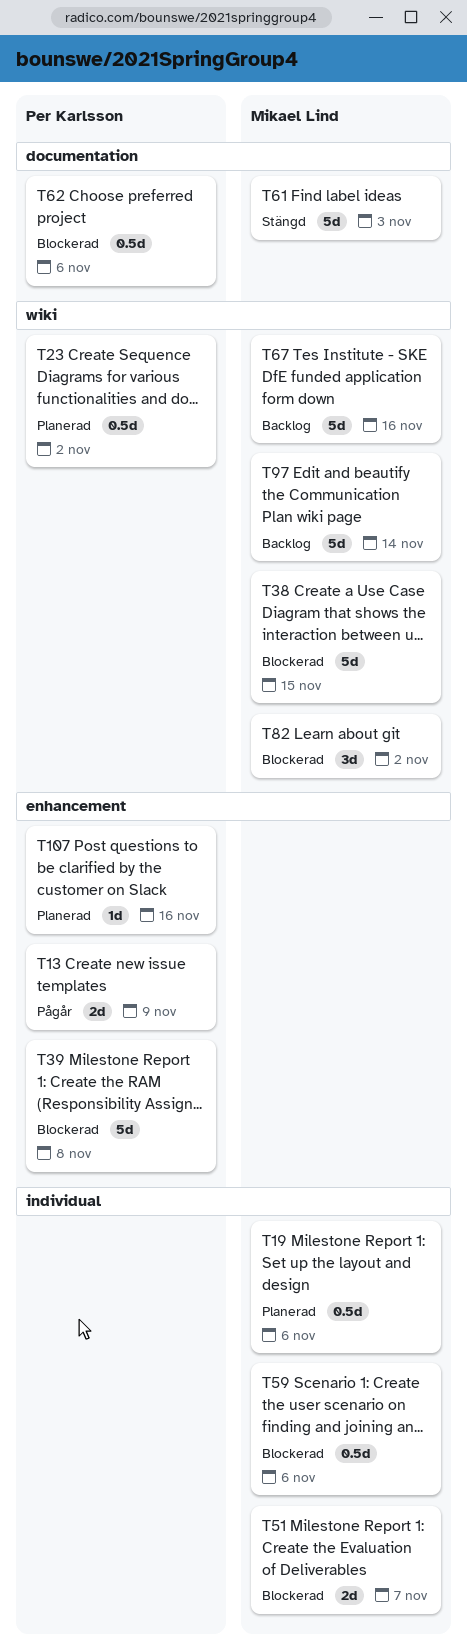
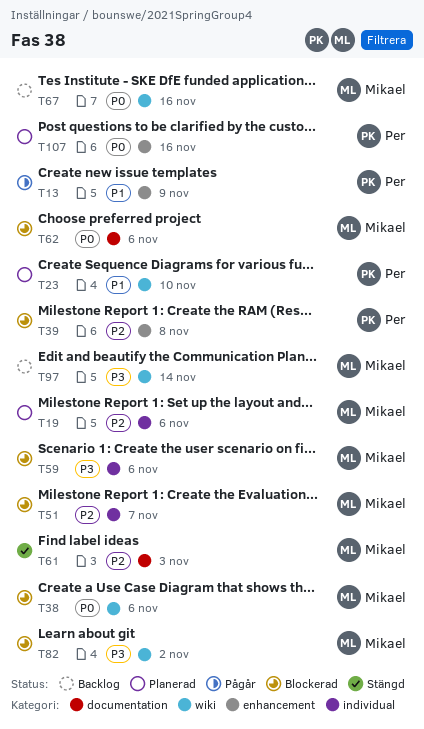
T23, due: Nov 2 -> Nov 10
T38, due: Nov 15 -> Nov 6
T62, owner: Per Karlsson -> Mikael Lind

